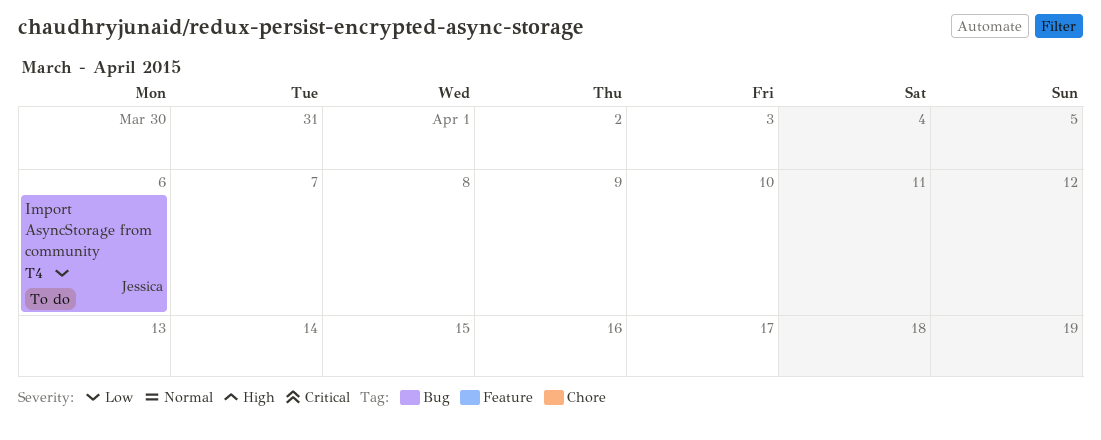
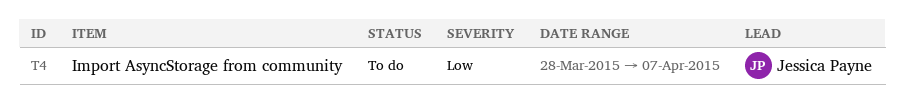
T4, due: Apr 6 -> Apr 7

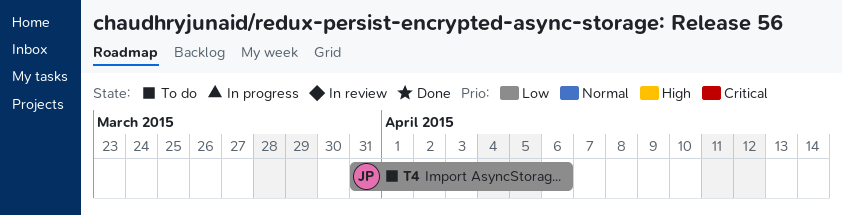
T4, start: Mar 28 -> Mar 31
T4, due: Apr 7 -> Apr 6

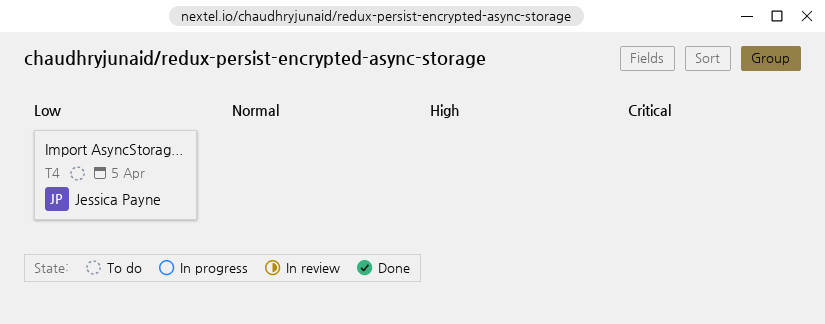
T4, due: Apr 6 -> Apr 5

